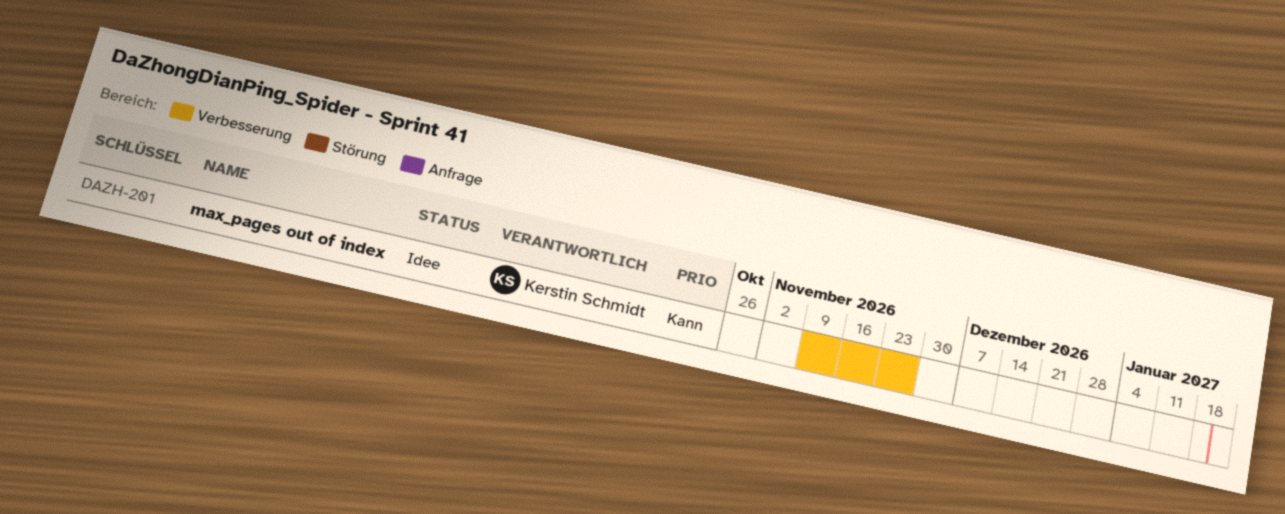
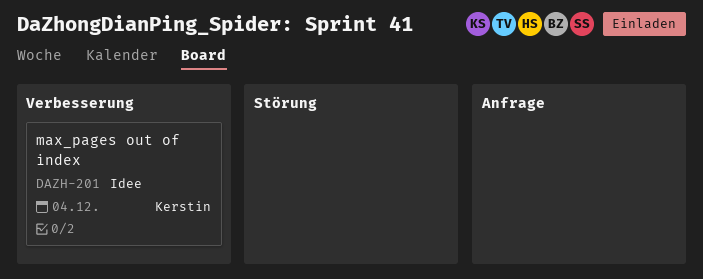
DAZH-201, due: Nov 27 -> Dec 4

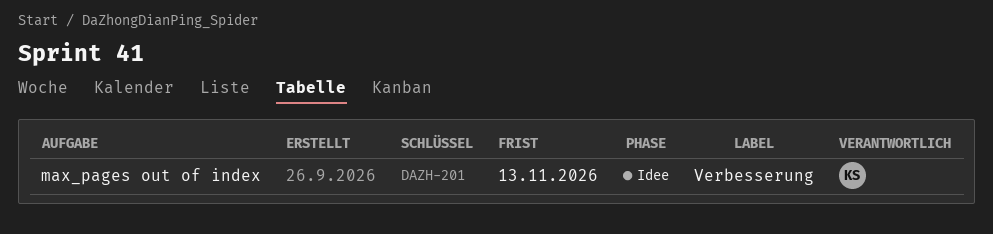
DAZH-201, due: Dec 4 -> Nov 13

